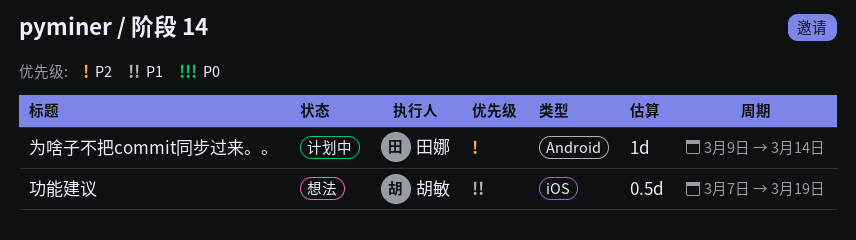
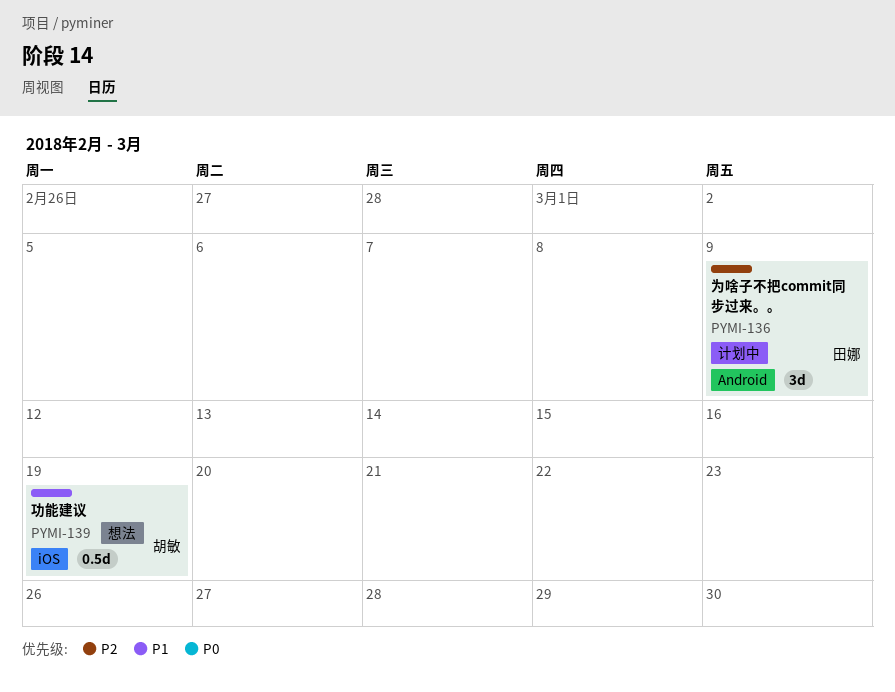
为啥子不把commit同步过来。。, estimate: 1d -> 3d
为啥子不把commit同步过来。。, due: Mar 14 -> Mar 9

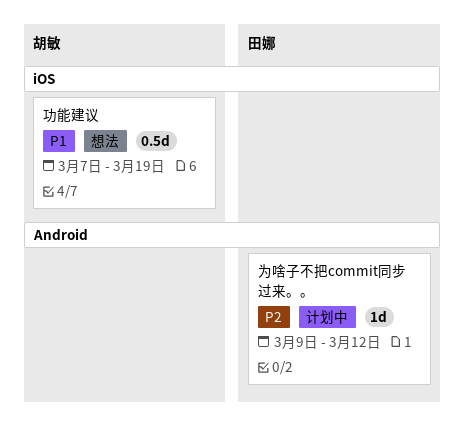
为啥子不把commit同步过来。。, estimate: 3d -> 1d
为啥子不把commit同步过来。。, due: Mar 9 -> Mar 12

